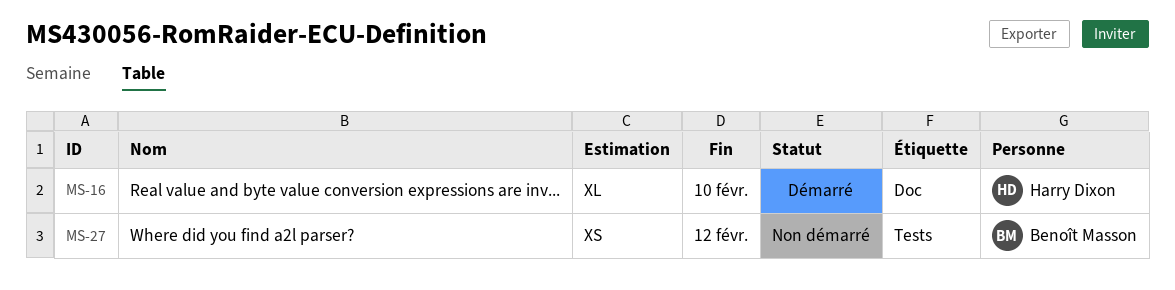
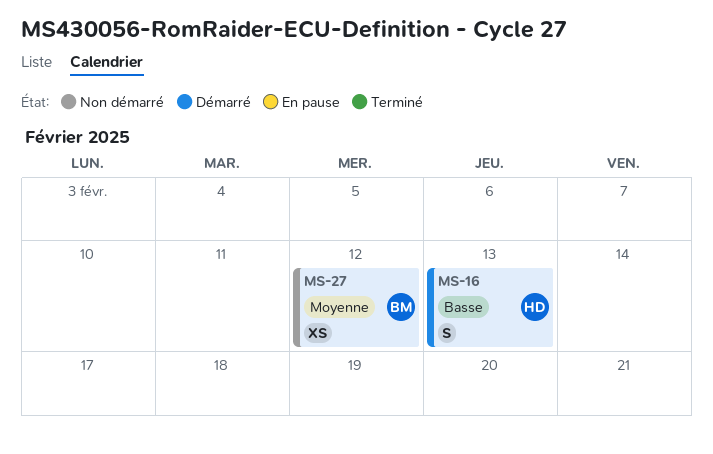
MS-16, estimate: XL -> S
MS-16, due: Feb 10 -> Feb 13

